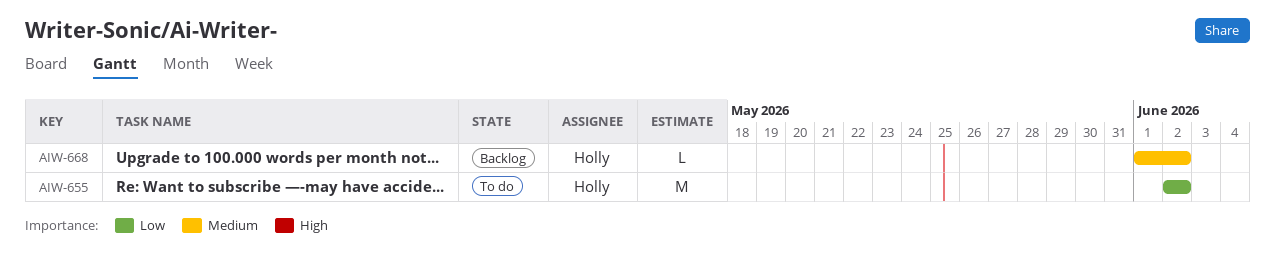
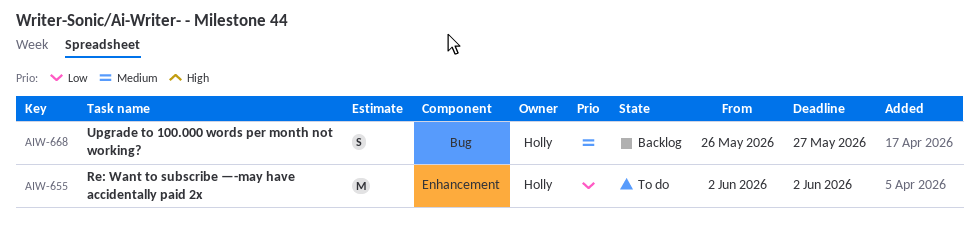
AIW-668, estimate: L -> S
AIW-668, start: Jun 1 -> May 26
AIW-668, due: Jun 2 -> May 27

